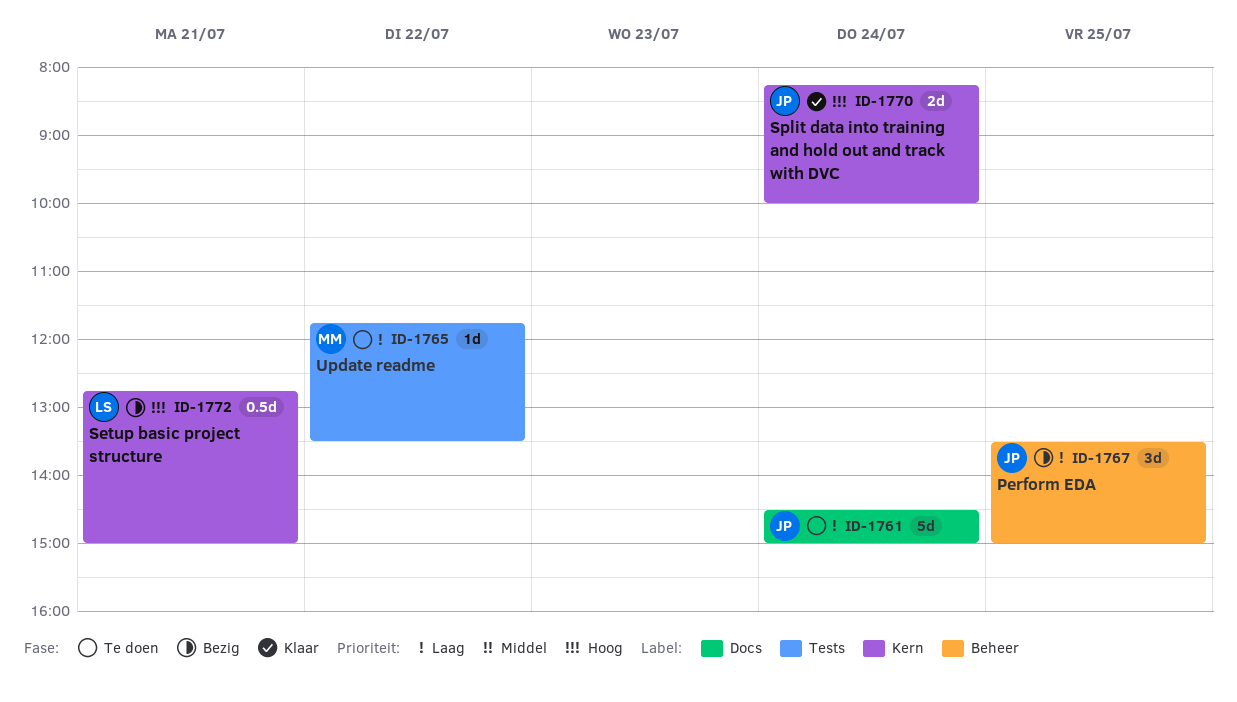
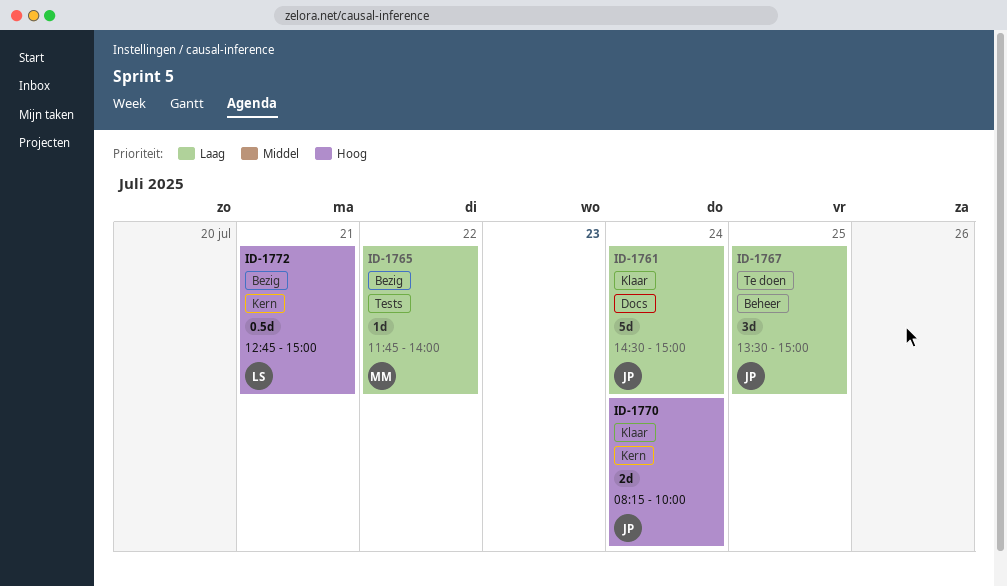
ID-1761, status: Te doen -> Klaar
ID-1765, status: Te doen -> Bezig
ID-1765, ends: 13:30 -> 14:00
ID-1767, status: Bezig -> Te doen

